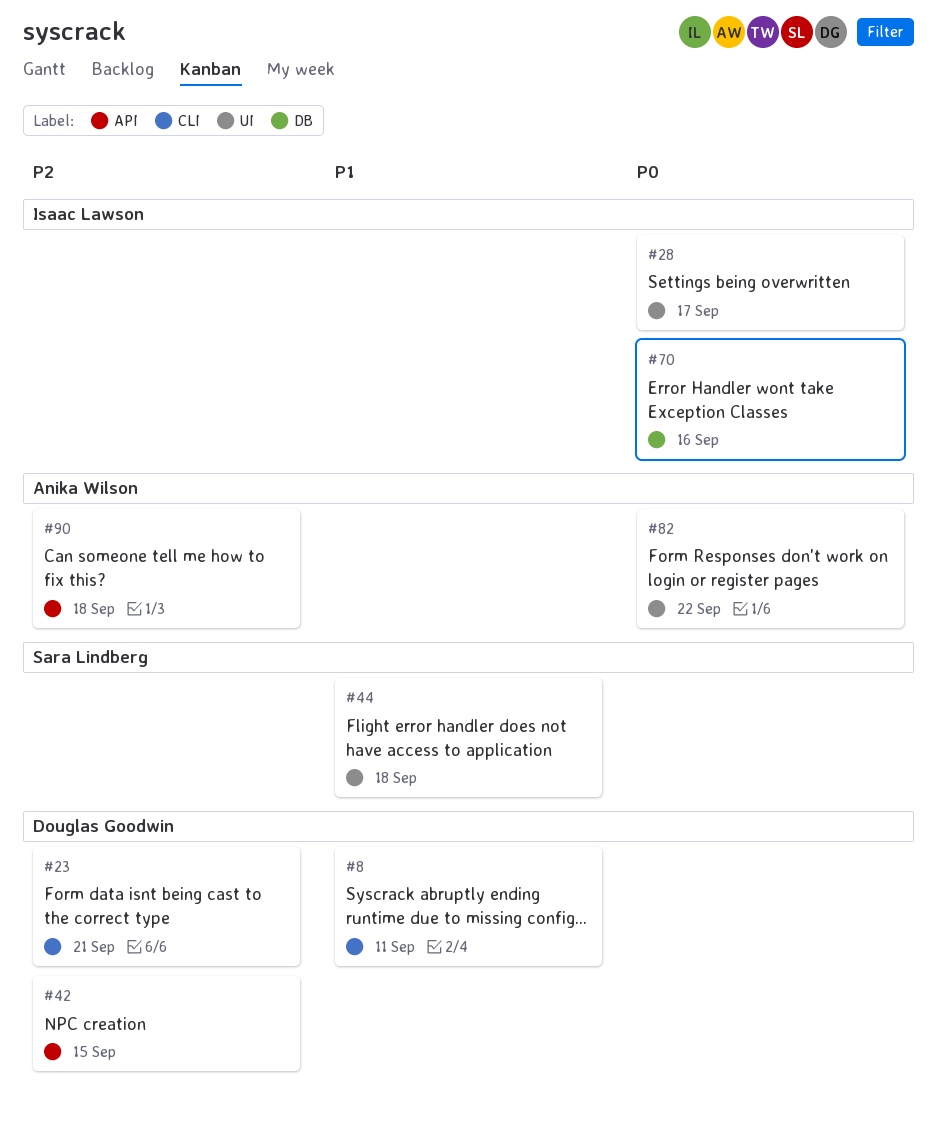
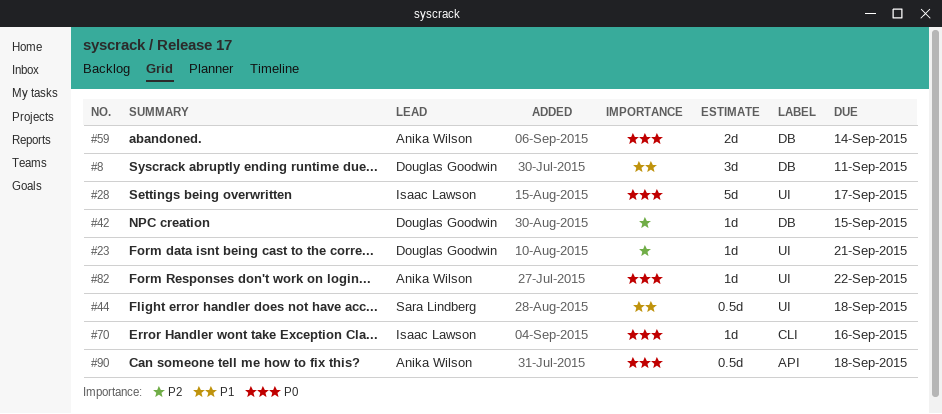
#8, label: CLI -> DB
#23, label: CLI -> UI
#42, label: API -> DB
#59: none -> present
#70, label: DB -> CLI
#90, priority: P2 -> P0

